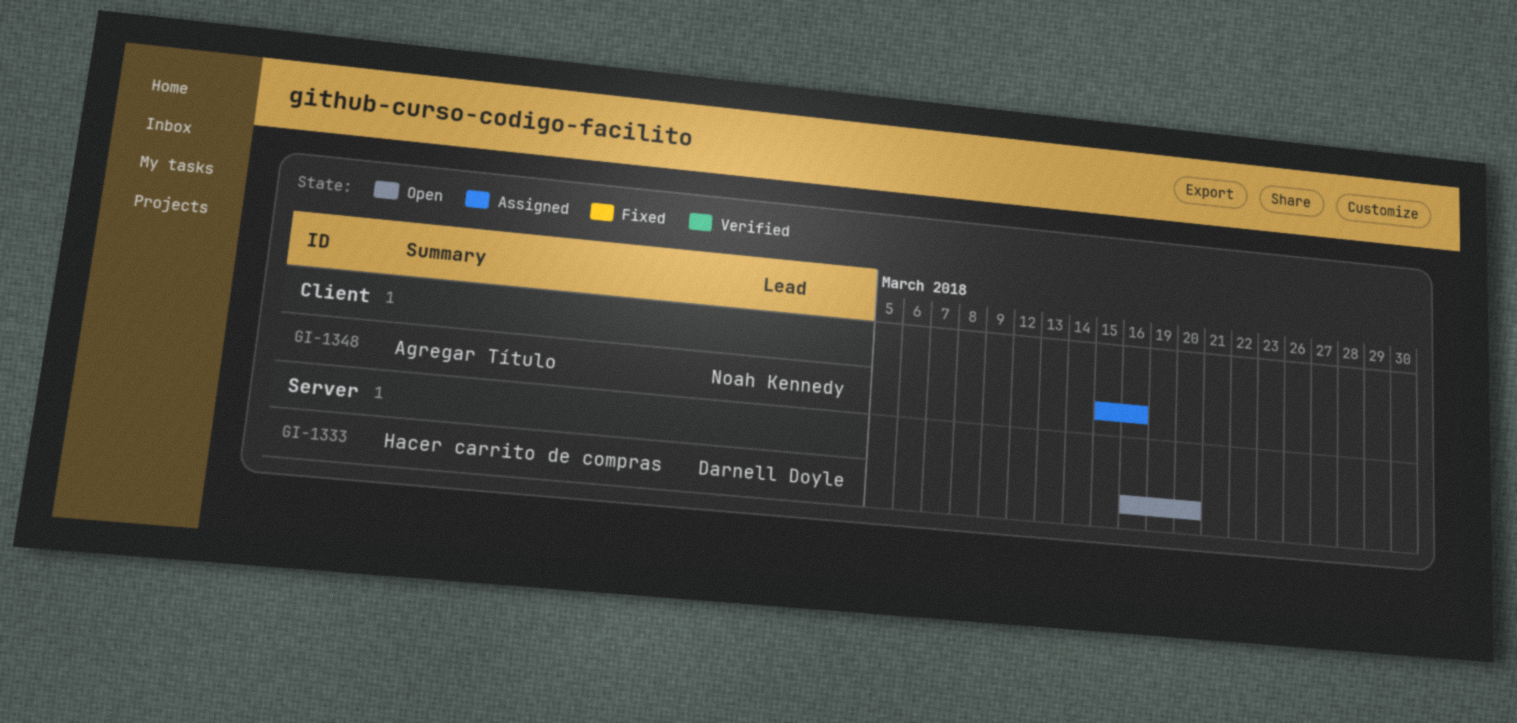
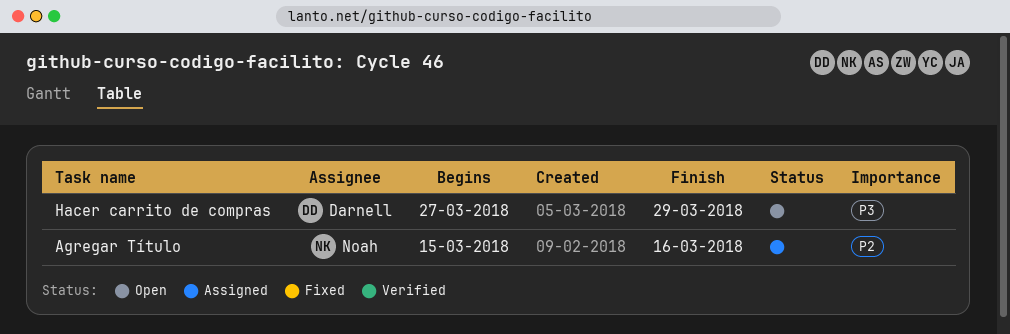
Hacer carrito de compras, start: Mar 16 -> Mar 27
Hacer carrito de compras, due: Mar 20 -> Mar 29

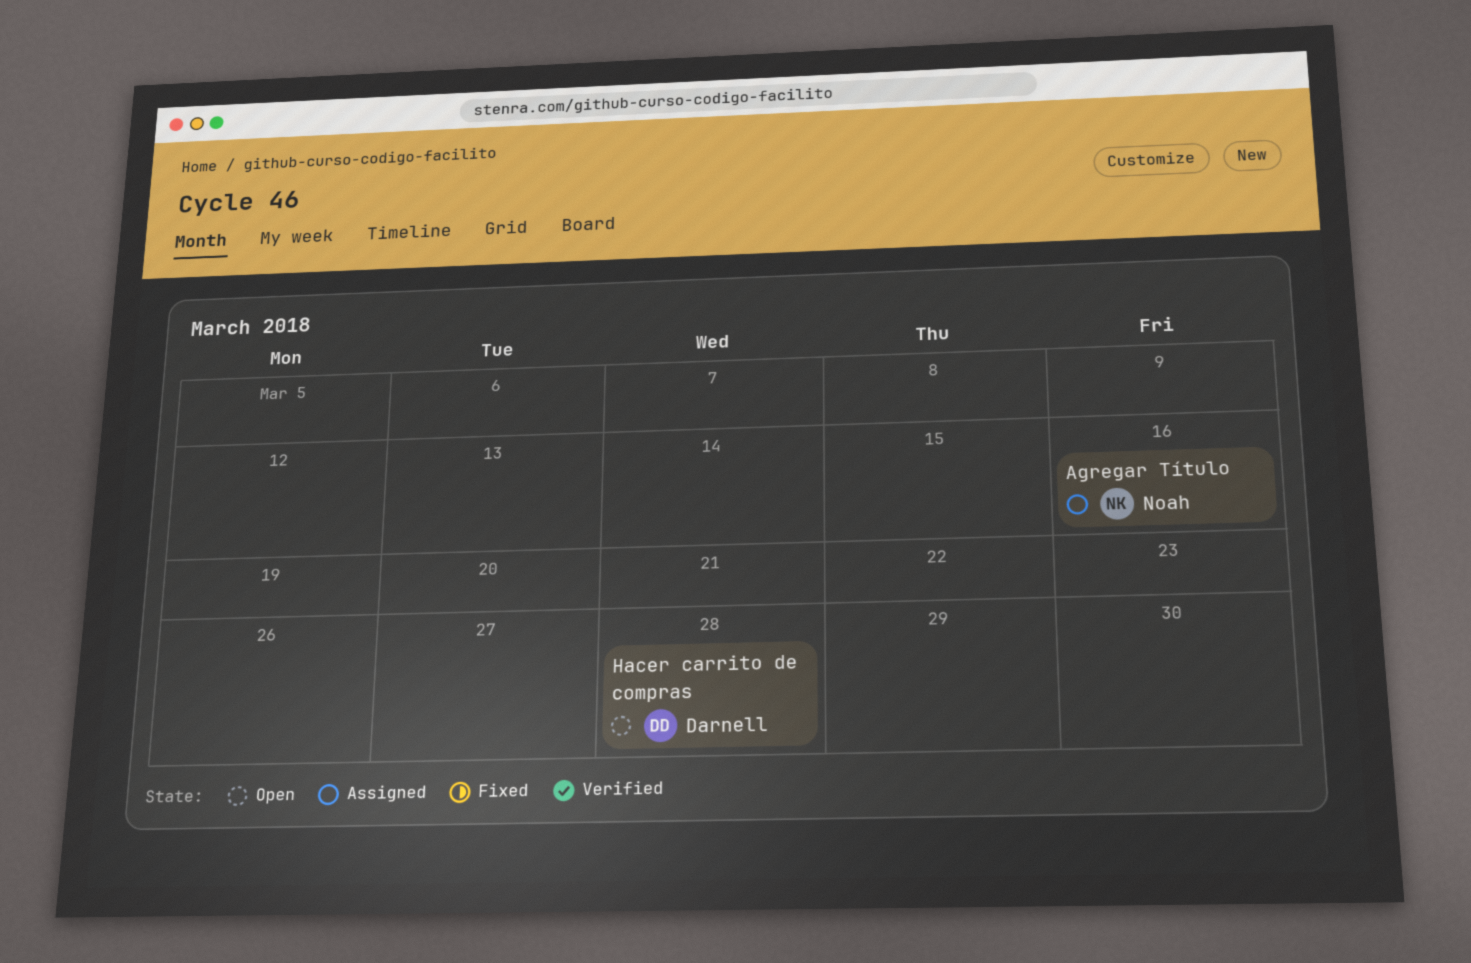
Hacer carrito de compras, due: Mar 29 -> Mar 28

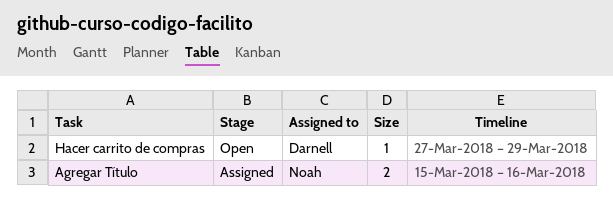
Hacer carrito de compras, due: Mar 28 -> Mar 29

